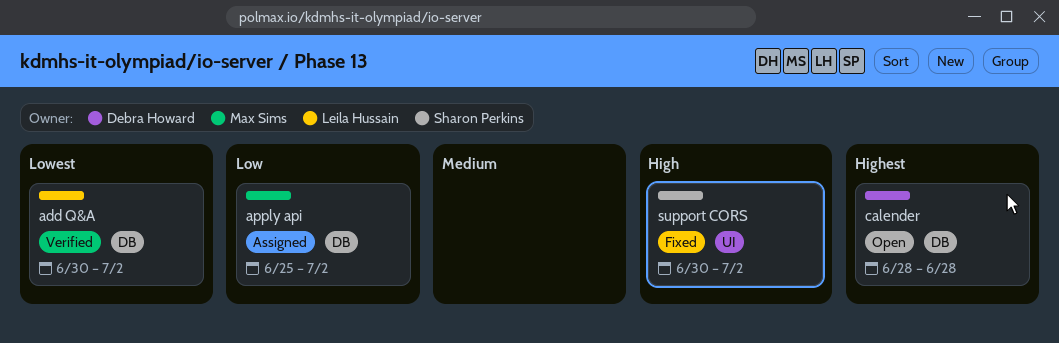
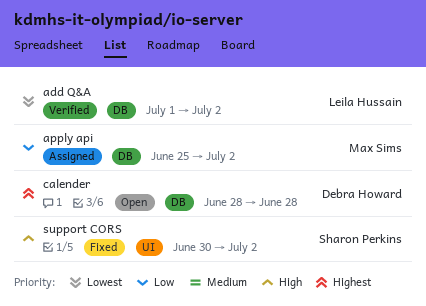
add Q&A, start: Jun 30 -> Jul 1

